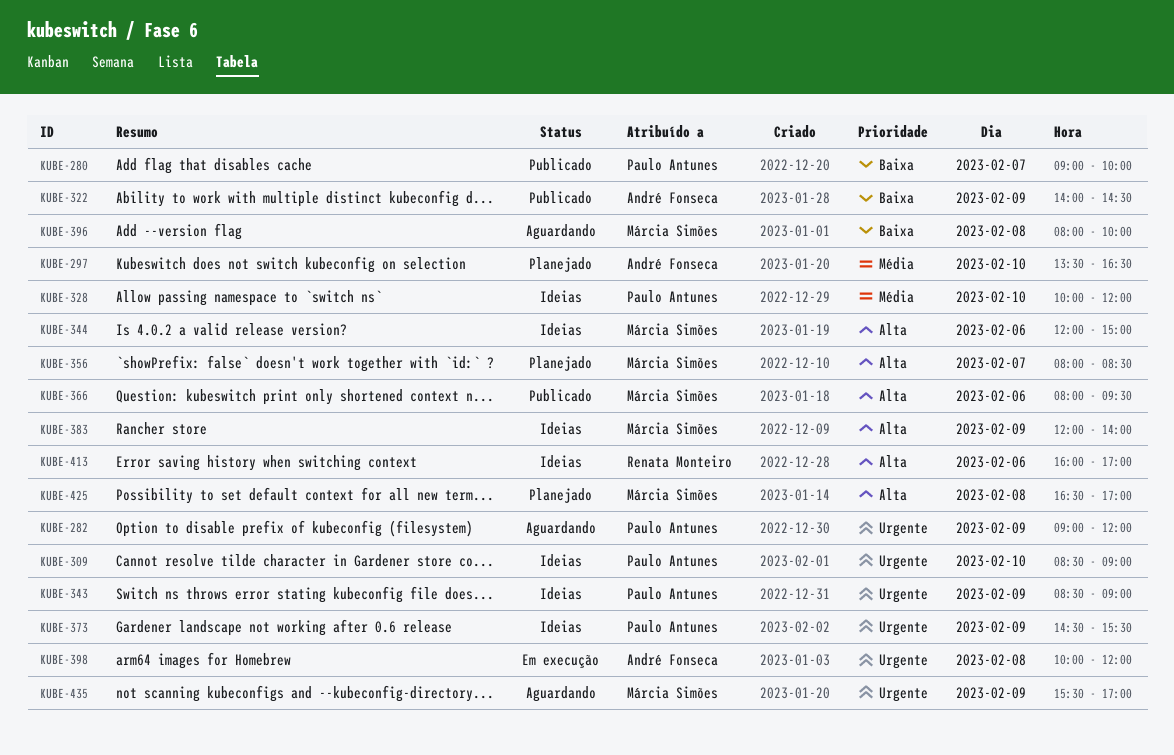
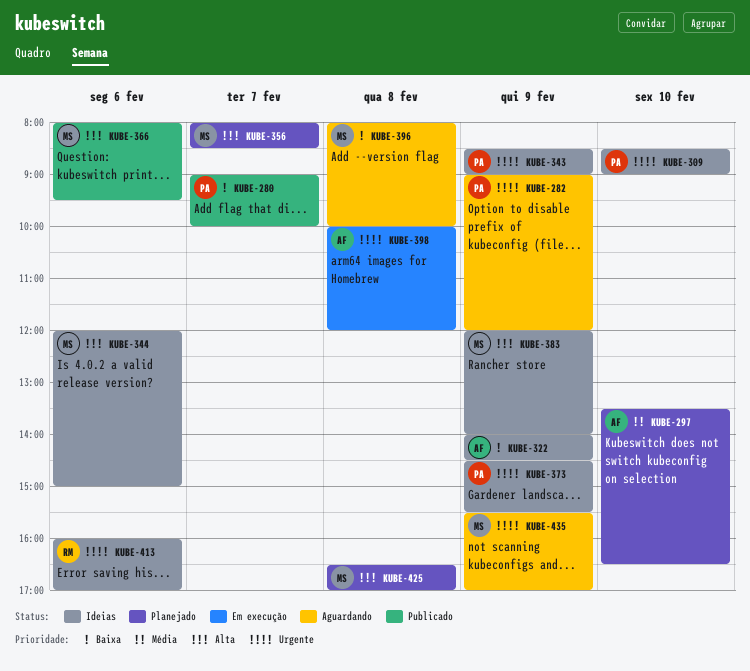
KUBE-322, status: Publicado -> Ideias
KUBE-328: present -> none
KUBE-413, priority: Alta -> Urgente

